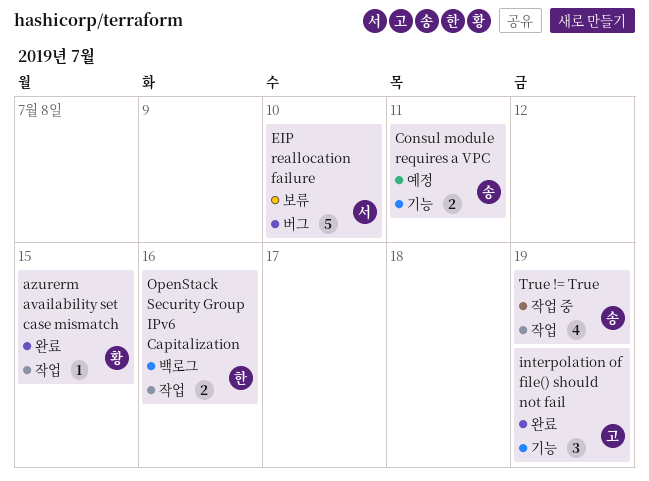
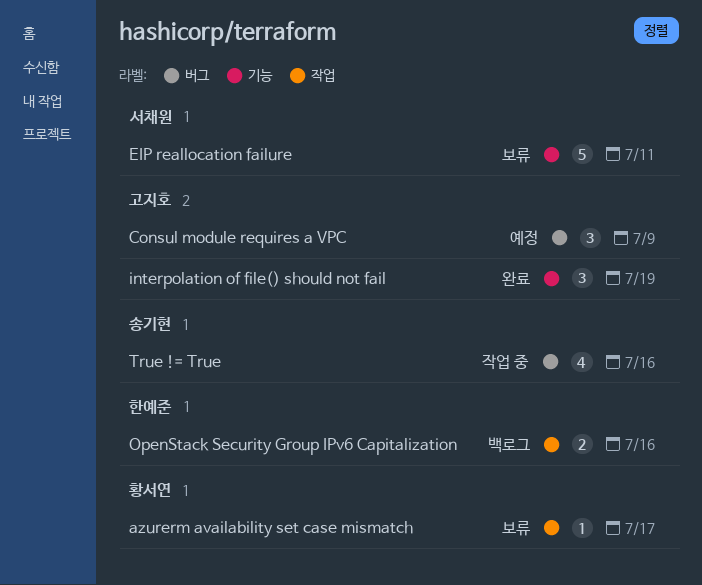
azurerm availability set case mismatch, status: 완료 -> 보류
azurerm availability set case mismatch, due: Jul 15 -> Jul 17
Consul module requires a VPC, owner: 송기현 -> 고지호
Consul module requires a VPC, label: 기능 -> 버그
Consul module requires a VPC, estimate: 2 -> 3
Consul module requires a VPC, due: Jul 11 -> Jul 9
EIP reallocation failure, label: 버그 -> 기능
EIP reallocation failure, due: Jul 10 -> Jul 11
True != True, label: 작업 -> 버그
True != True, due: Jul 19 -> Jul 16

